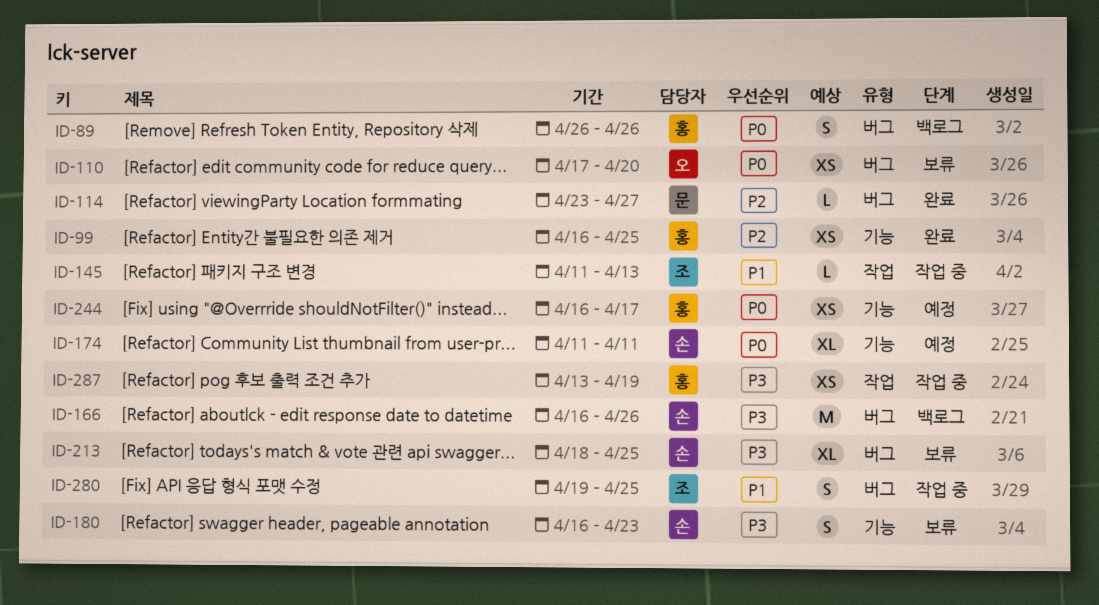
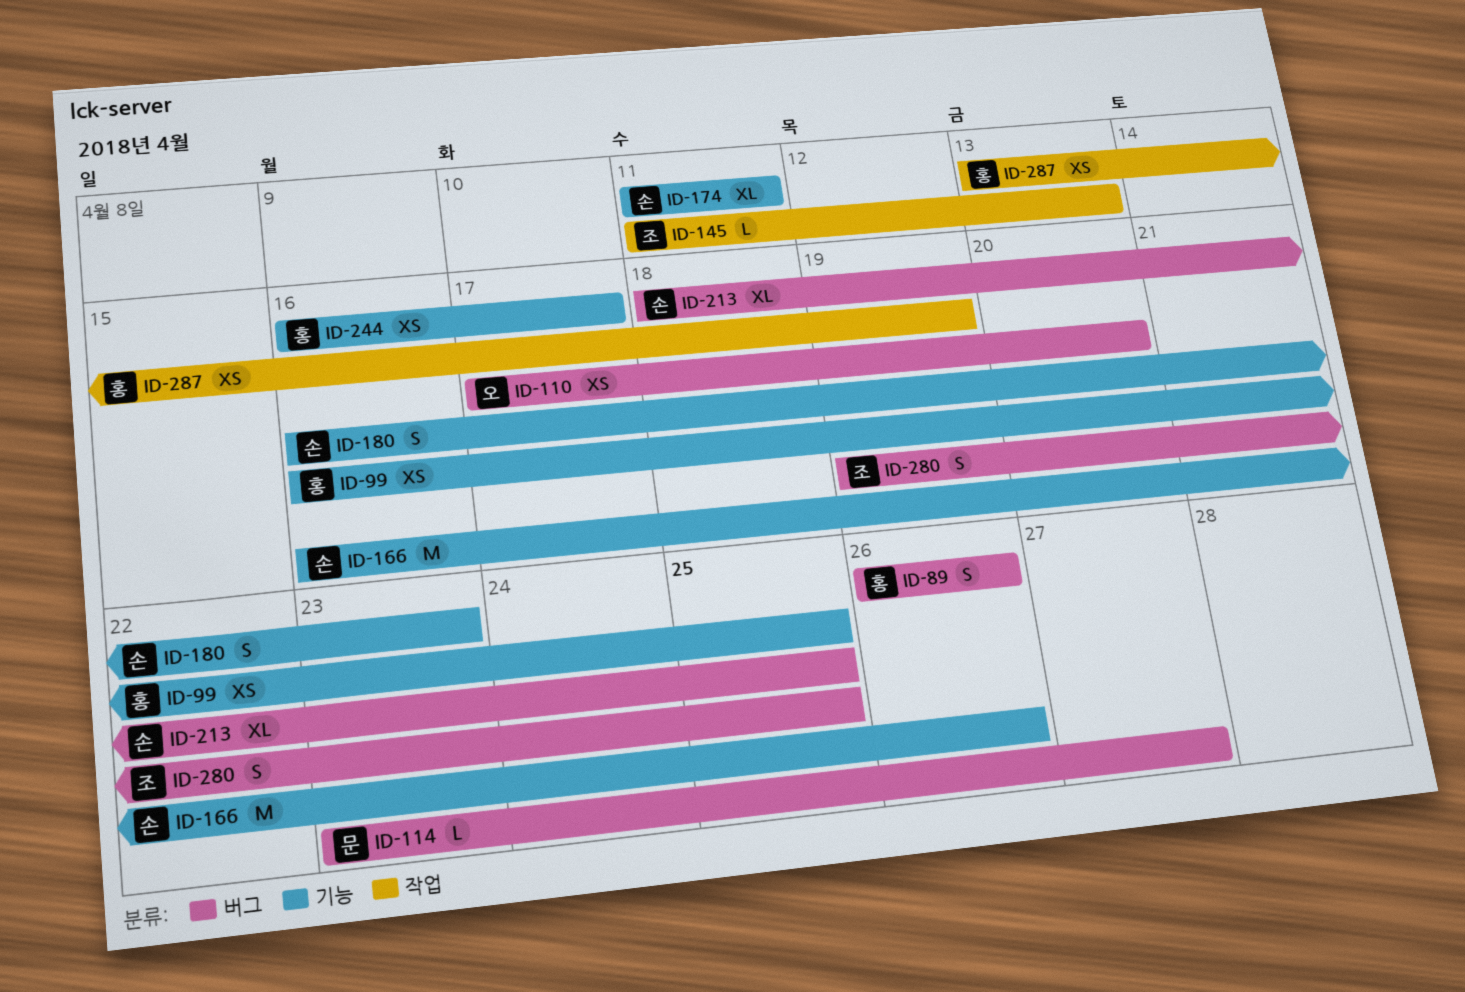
ID-166, label: 버그 -> 기능

